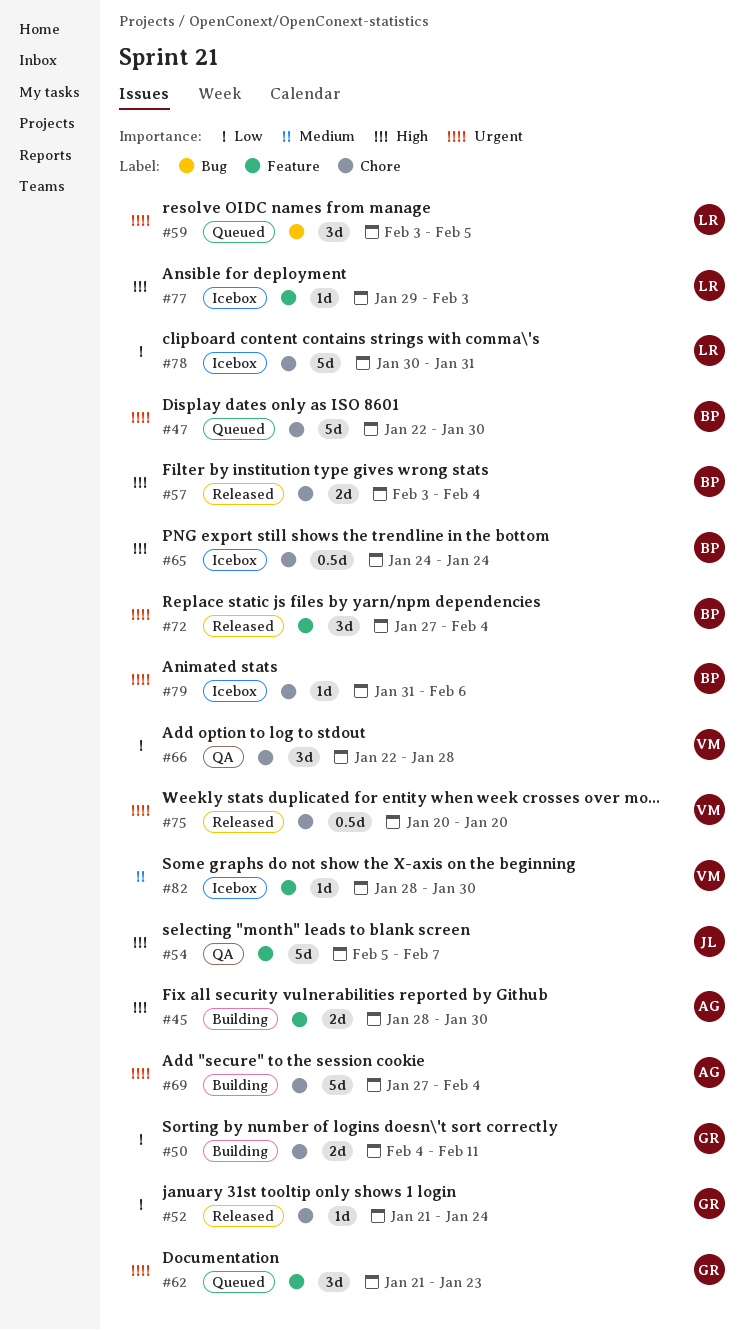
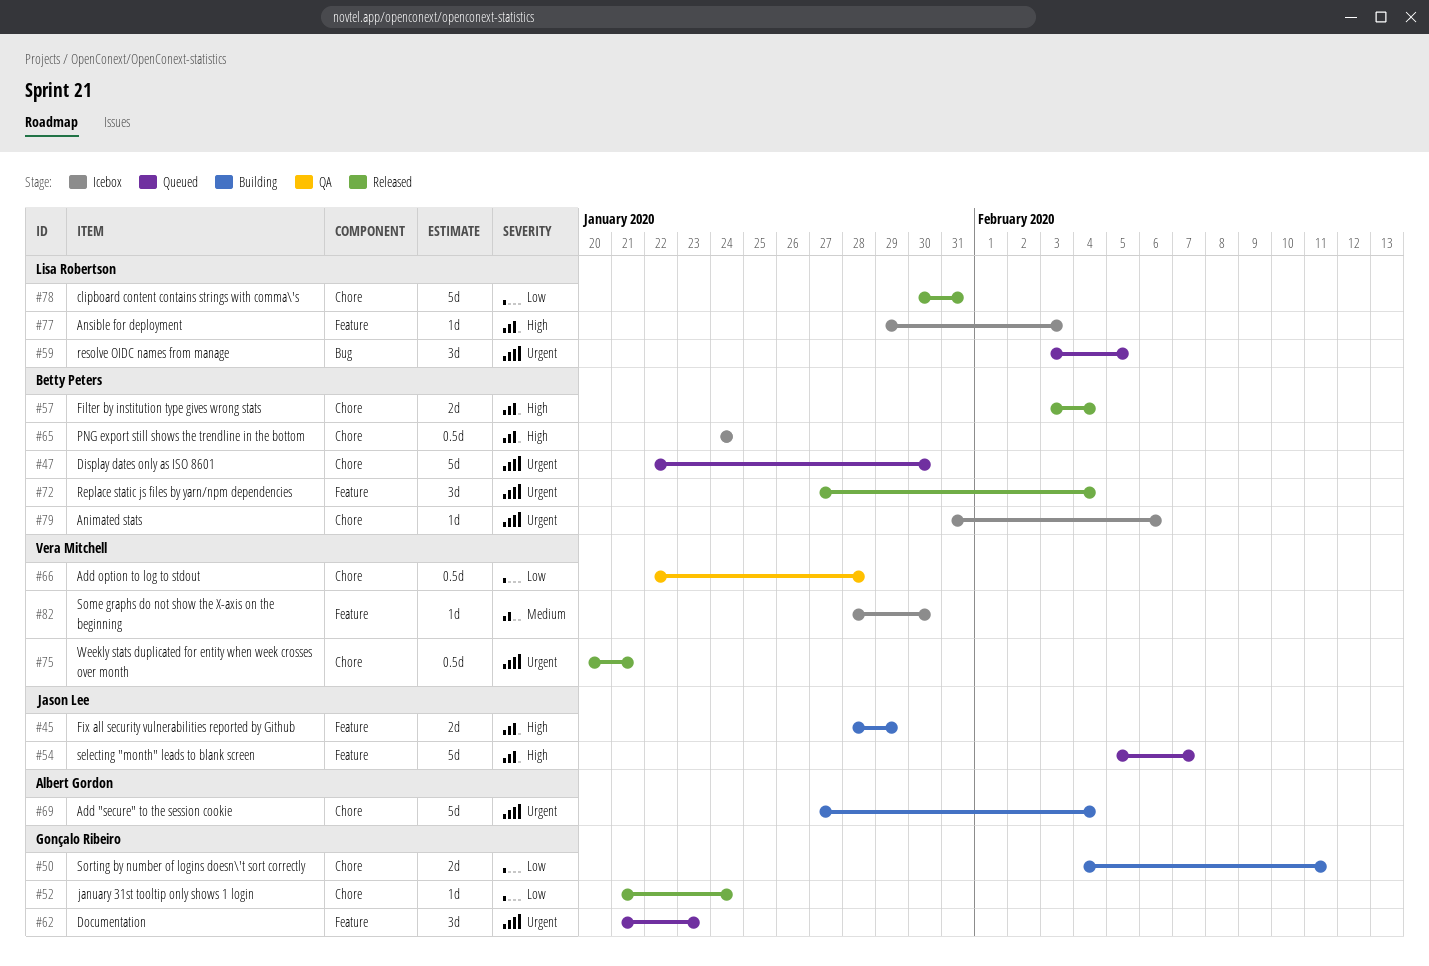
#45, owner: Albert Gordon -> Jason Lee
#45, due: Jan 30 -> Jan 29
#54, status: QA -> Queued
#66, estimate: 3d -> 0.5d
#75, due: Jan 20 -> Jan 21
#78, status: Icebox -> Released

